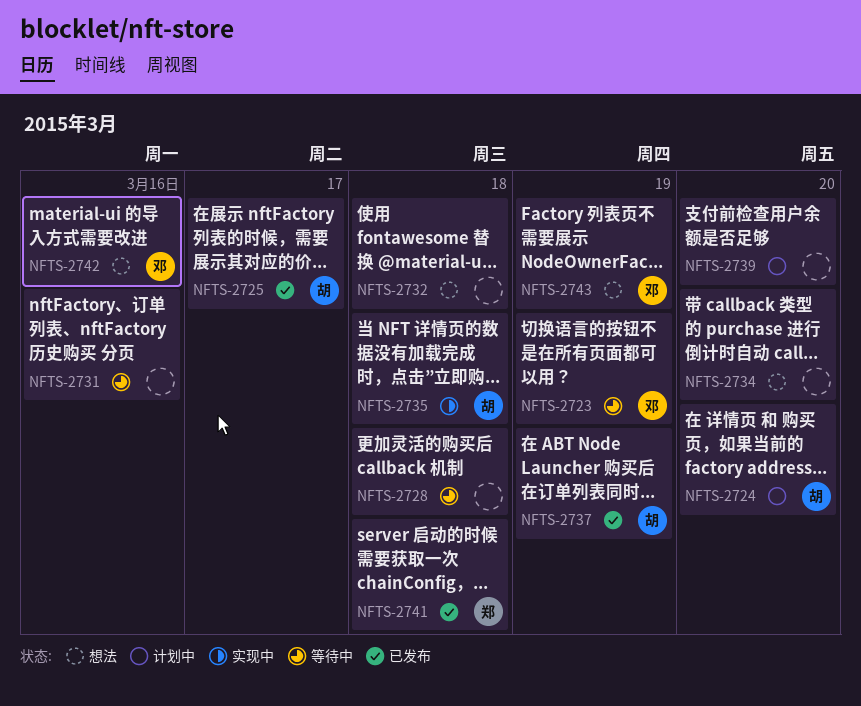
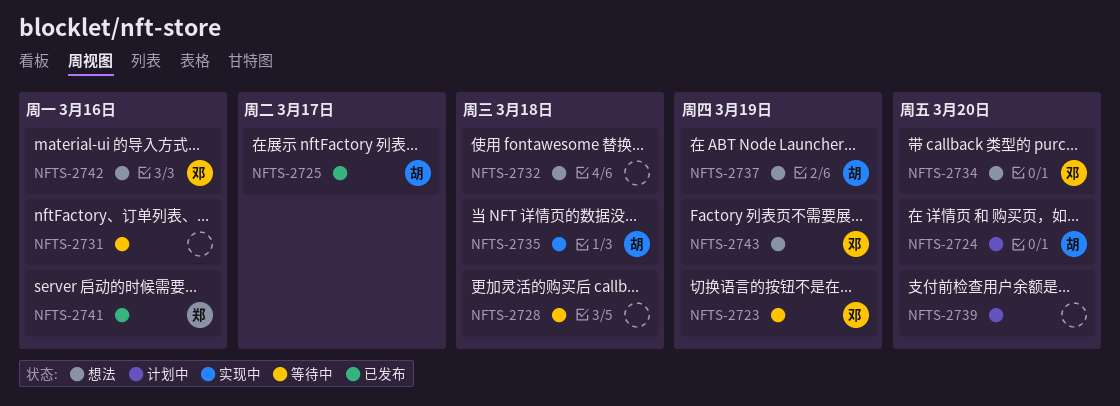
NFTS-2734, owner: none -> 邓
NFTS-2737, status: 已发布 -> 想法
NFTS-2741, due: Mar 18 -> Mar 16

